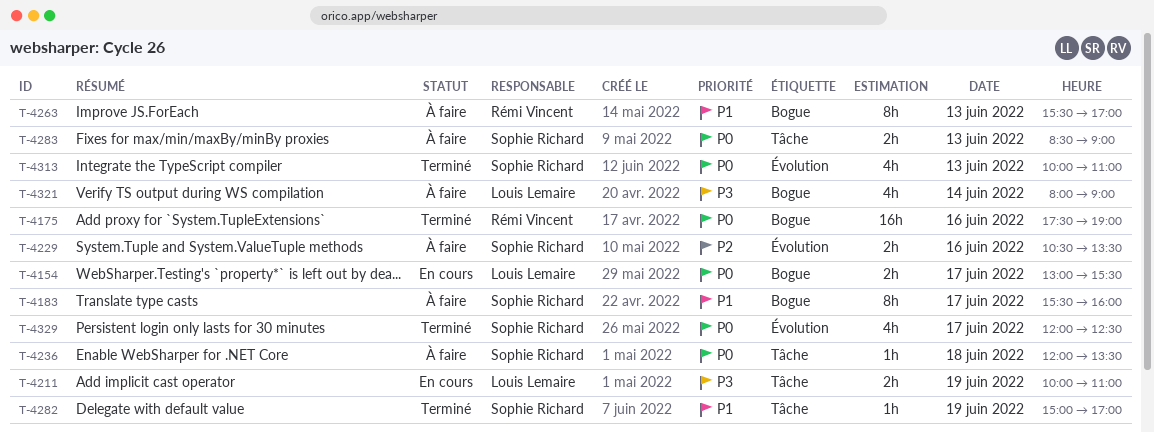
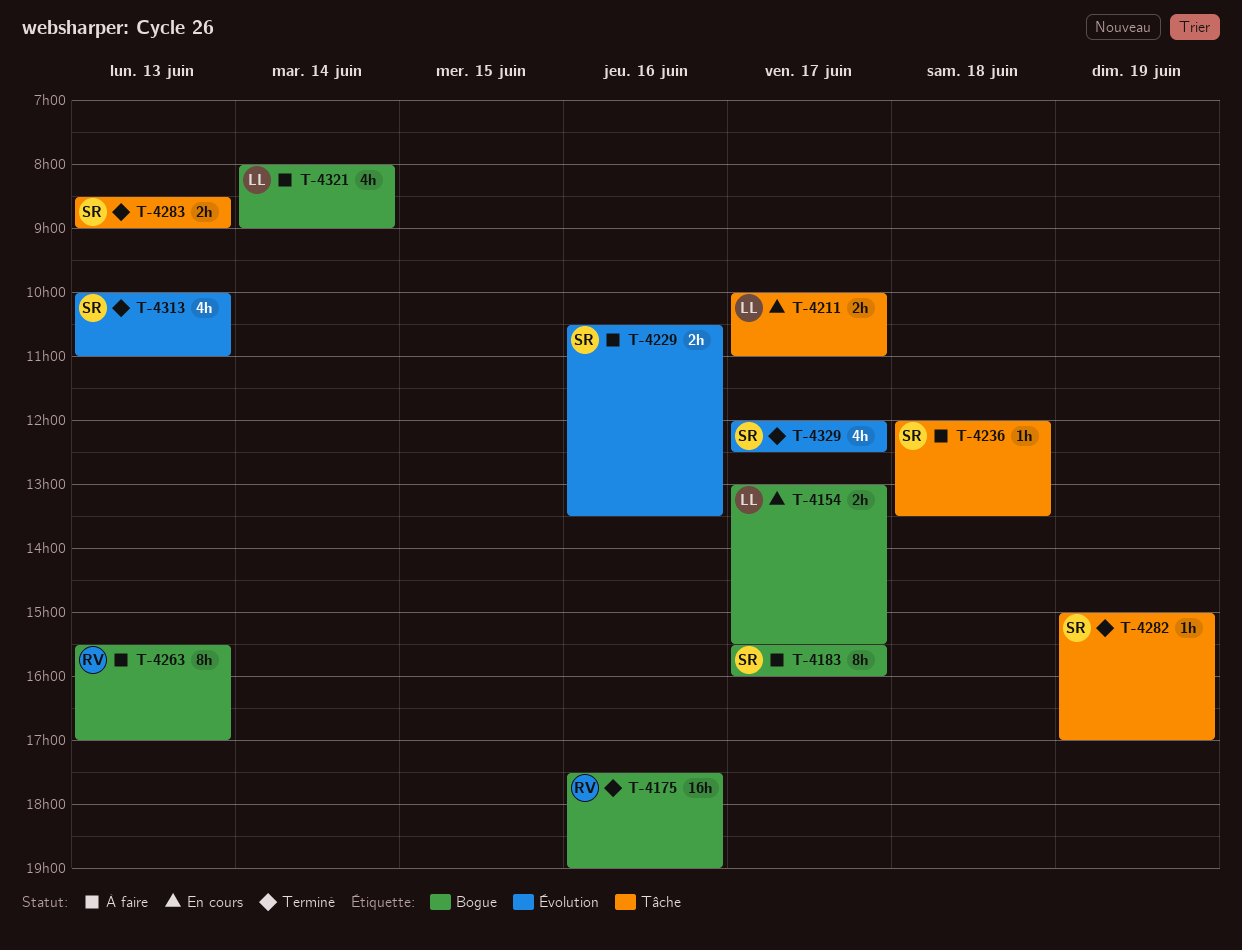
T-4211, day: Jun 19 -> Jun 17
T-4283, status: À faire -> Terminé

